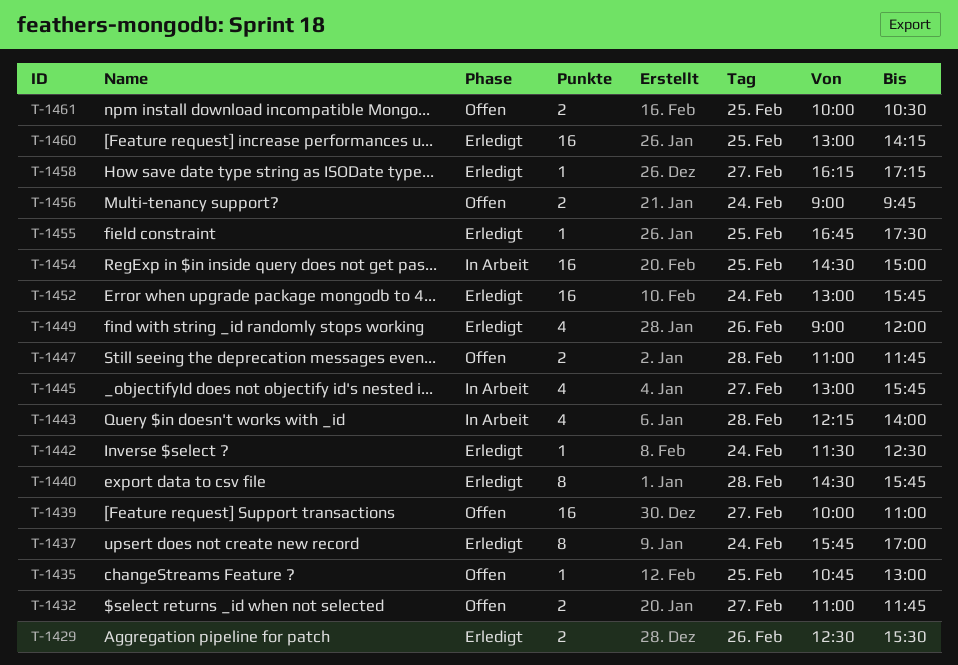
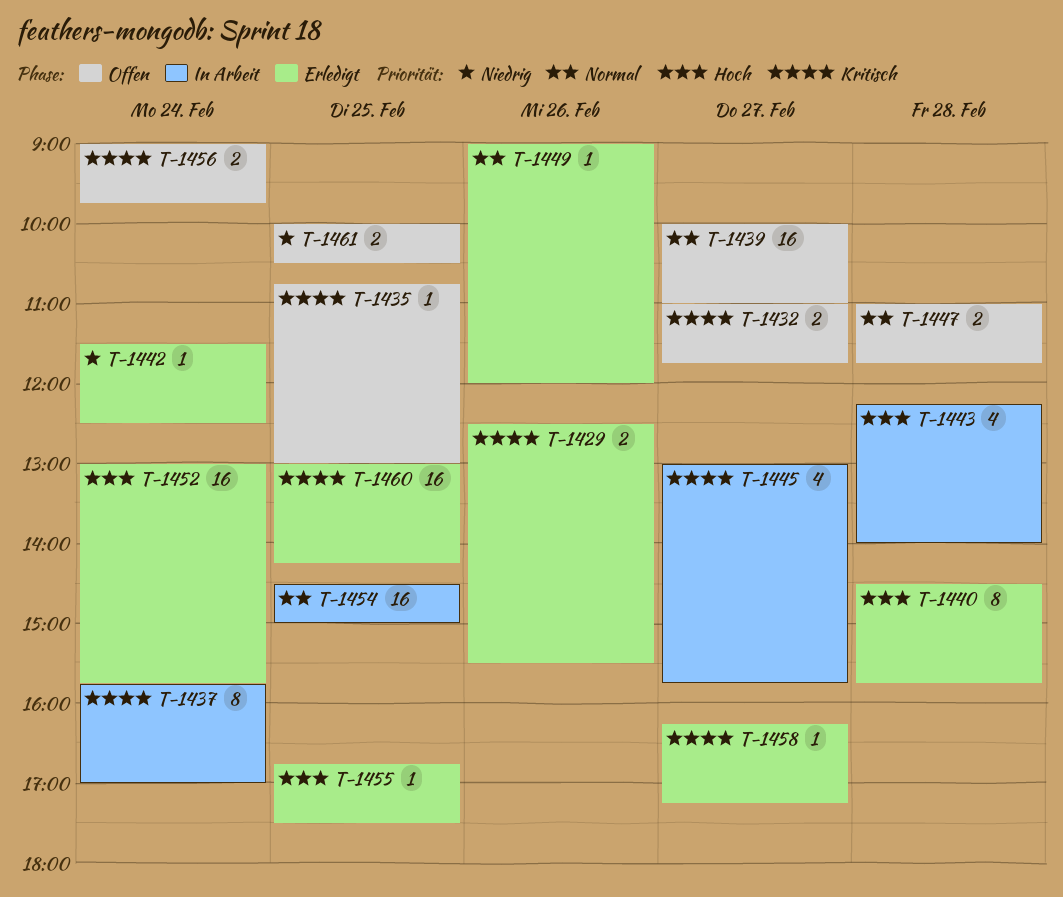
T-1437, status: Erledigt -> In Arbeit
T-1449, estimate: 4 -> 1

